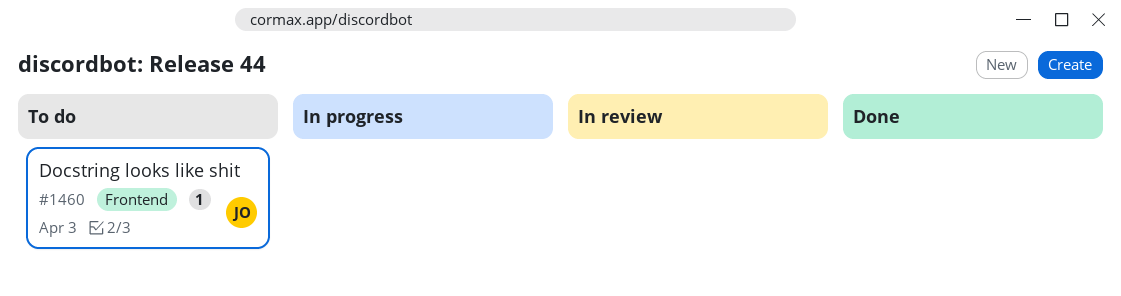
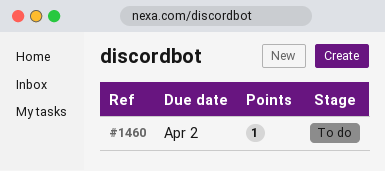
#1460, due: Apr 3 -> Apr 2

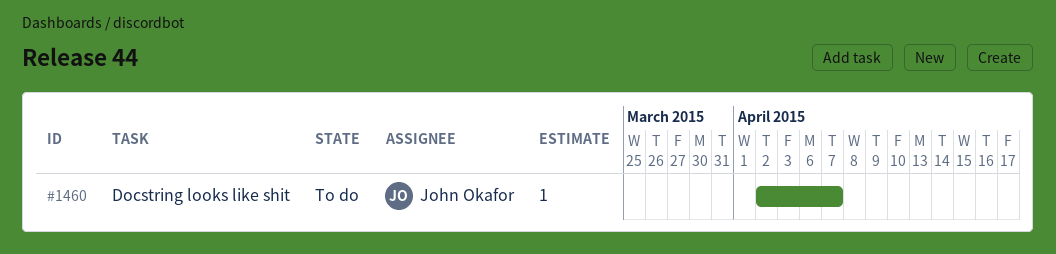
#1460, due: Apr 2 -> Apr 7

